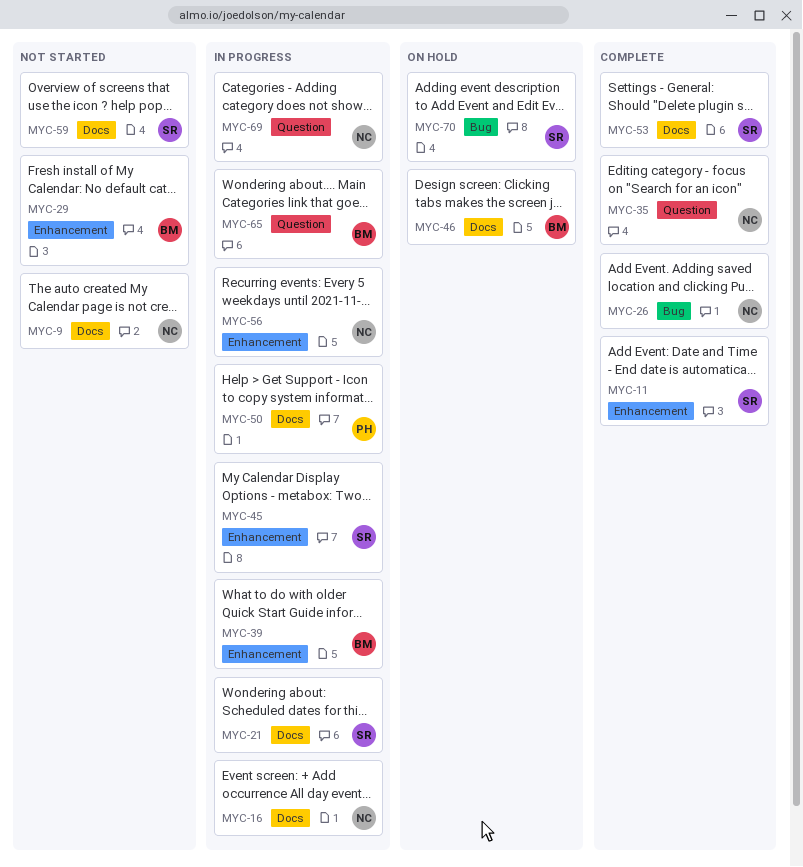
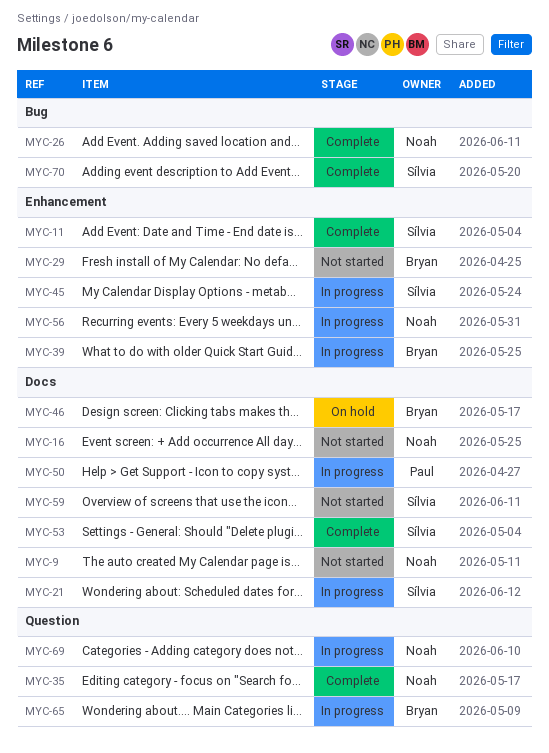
MYC-16, status: In progress -> Not started
MYC-70, status: On hold -> Complete

